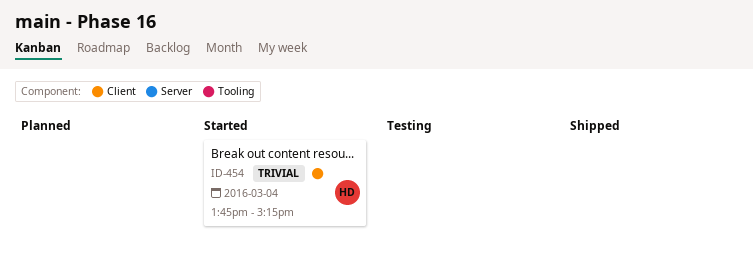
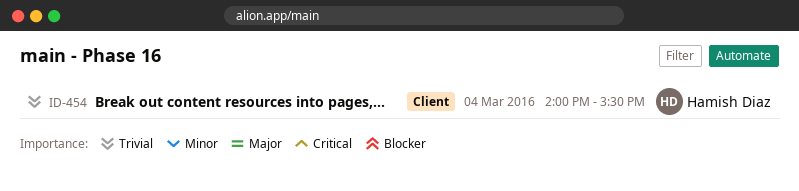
ID-454, begins: 13:45 -> 14:00
ID-454, ends: 15:15 -> 15:30

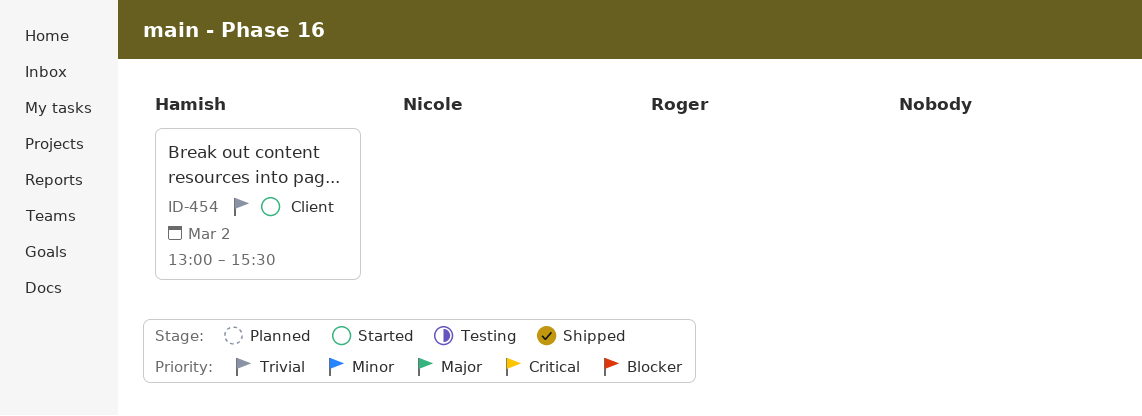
ID-454, day: Mar 4 -> Mar 2
ID-454, begins: 14:00 -> 13:00

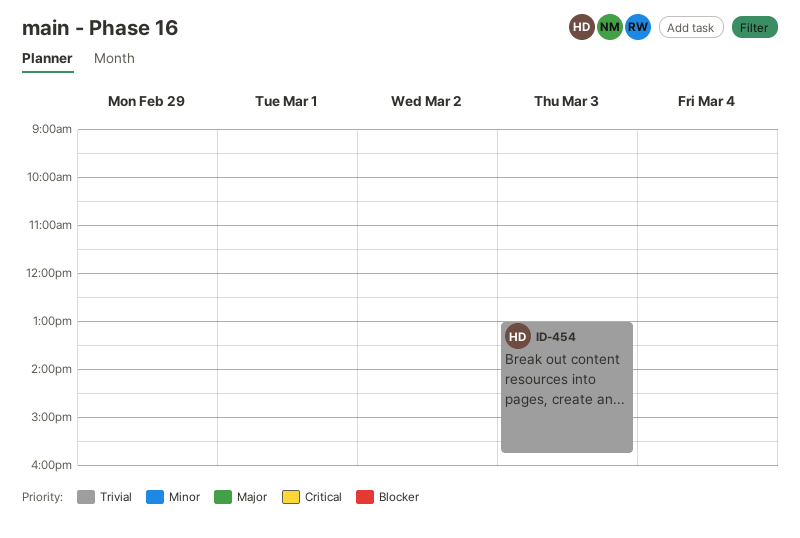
ID-454, day: Mar 2 -> Mar 3
ID-454, ends: 15:30 -> 15:45

